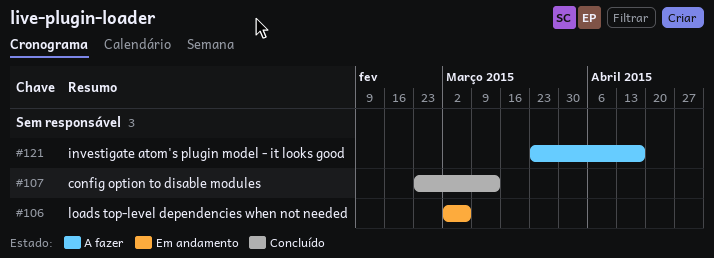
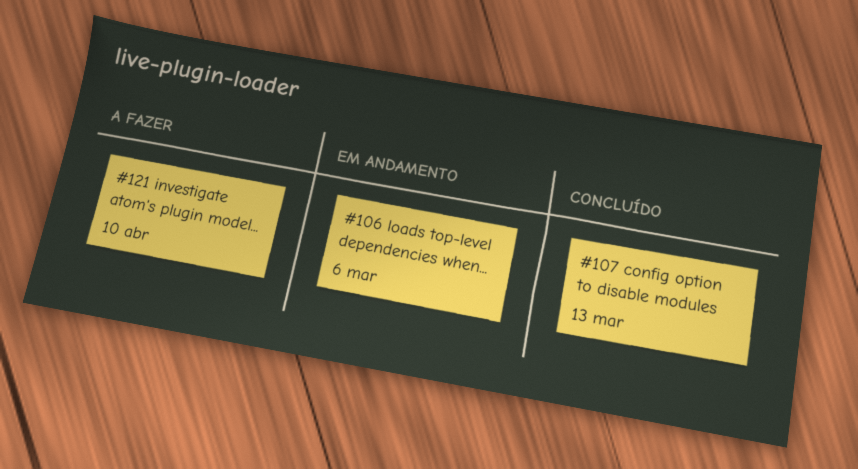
#121, due: Apr 17 -> Apr 10

